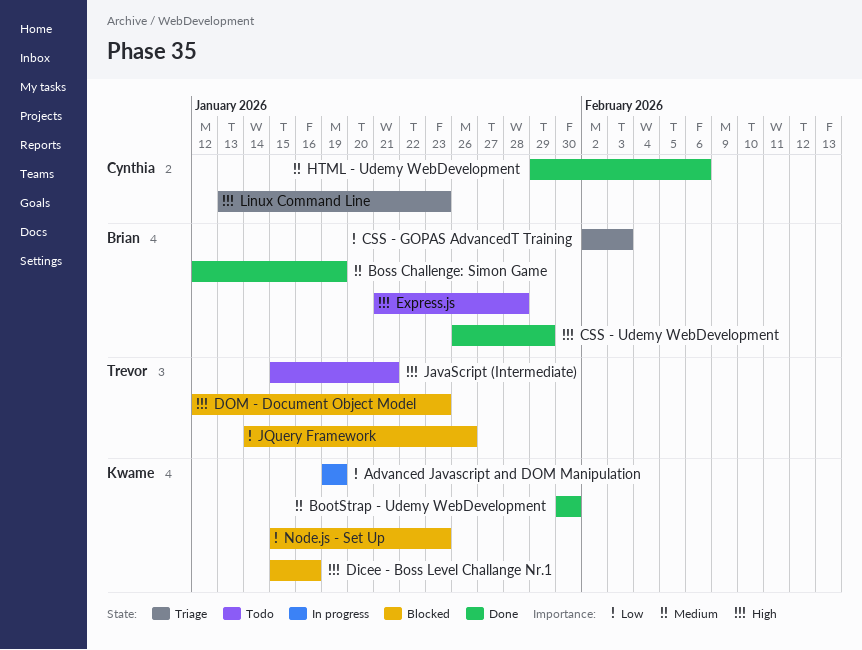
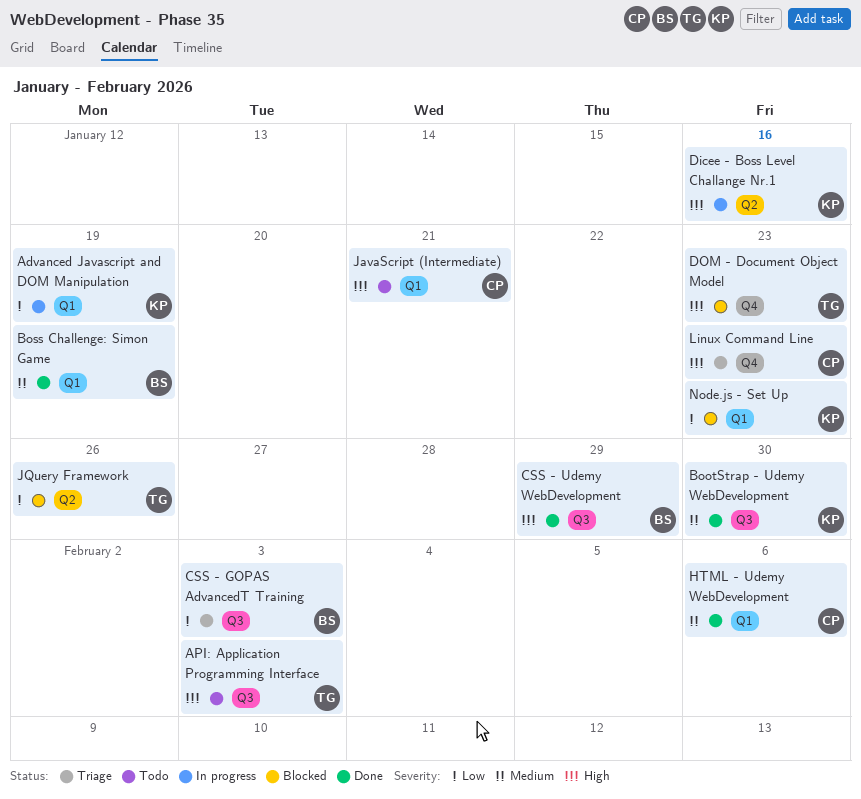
API: Application Programming Interface: none -> present
Dicee - Boss Level Challange Nr.1, status: Blocked -> In progress
Express.js: present -> none
JavaScript (Intermediate), owner: Trevor -> Cynthia

